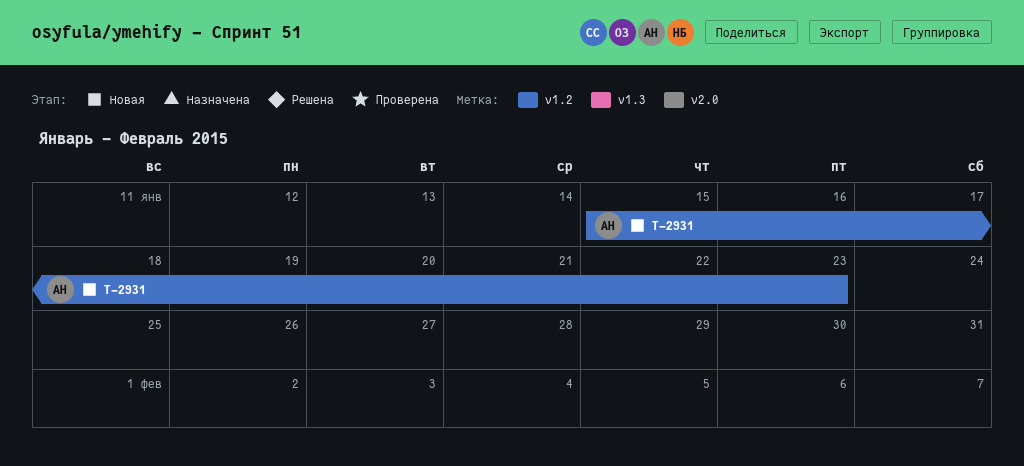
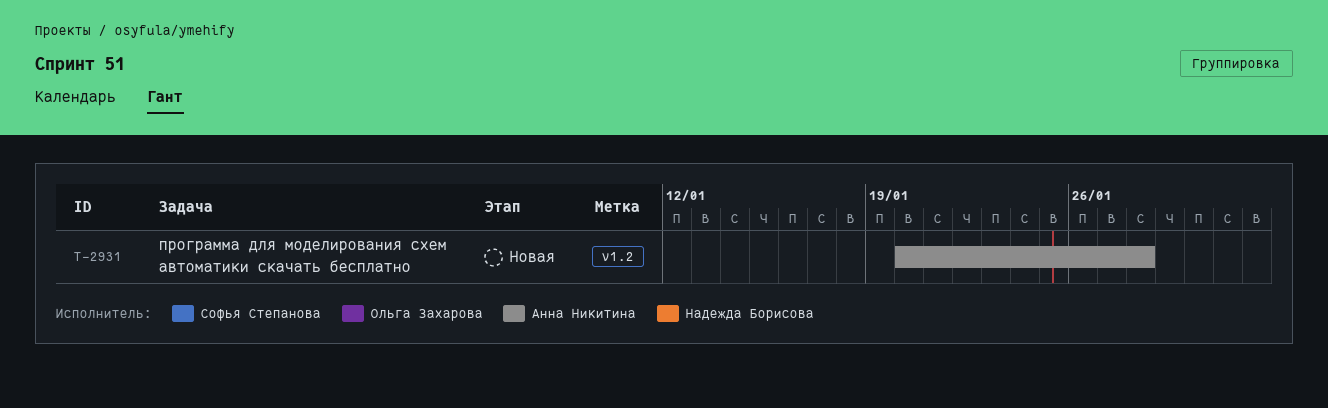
T-2931, start: Jan 15 -> Jan 20
T-2931, due: Jan 23 -> Jan 28

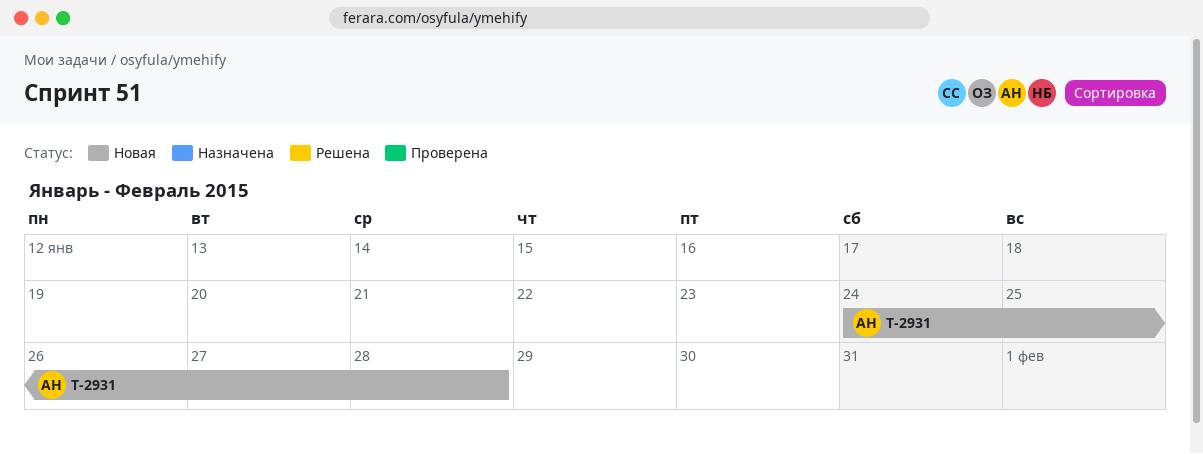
T-2931, start: Jan 20 -> Jan 24

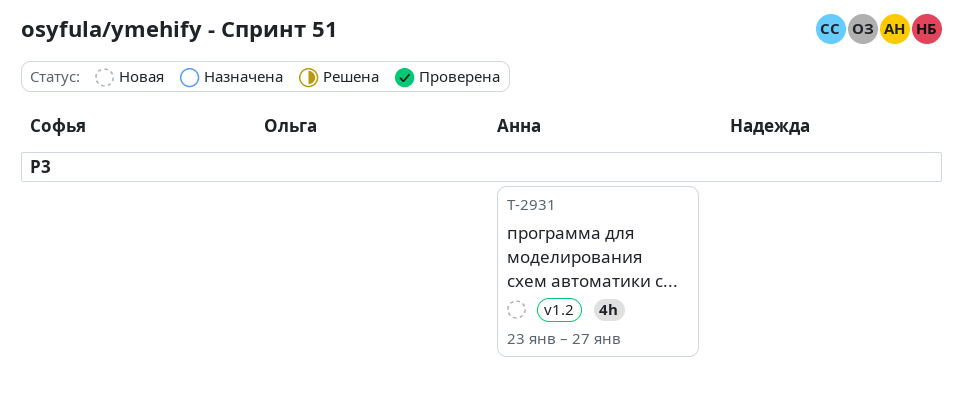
T-2931, start: Jan 24 -> Jan 23
T-2931, due: Jan 28 -> Jan 27

